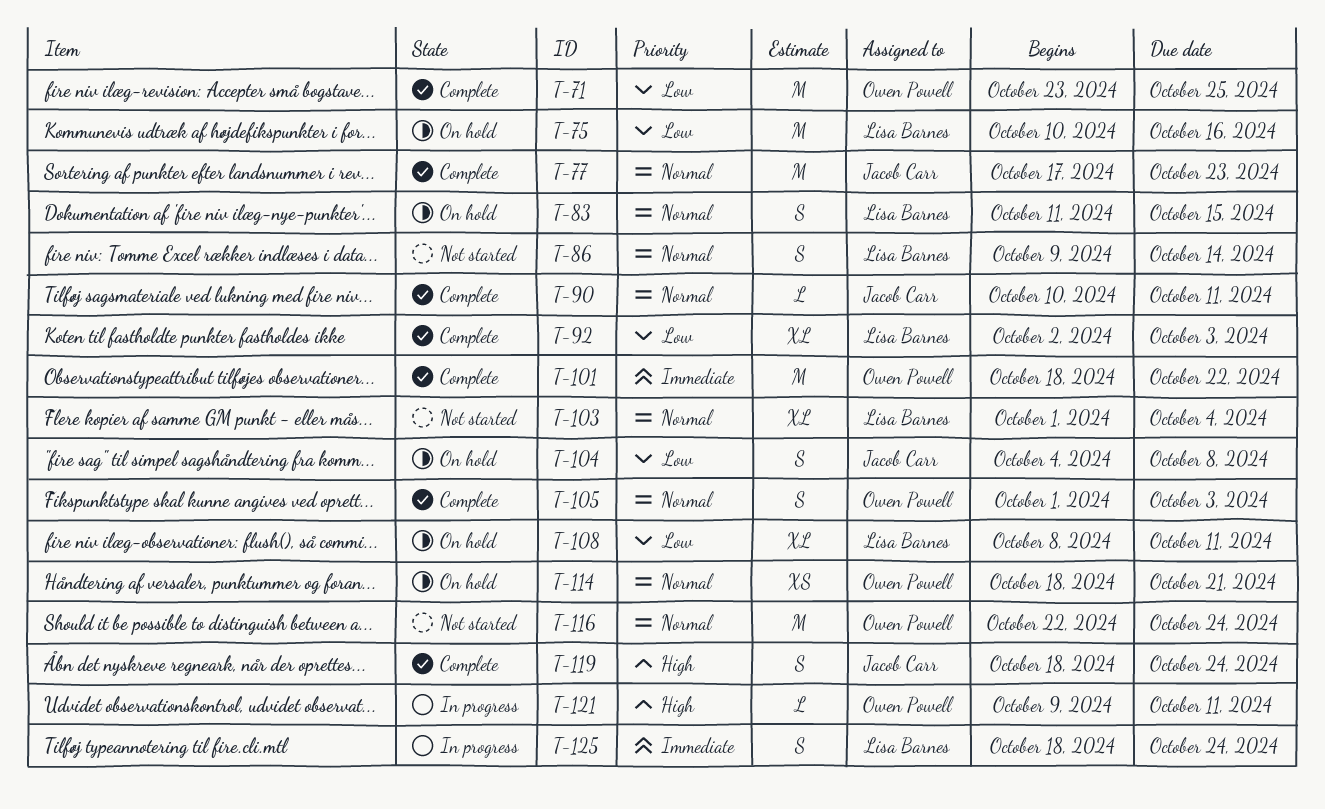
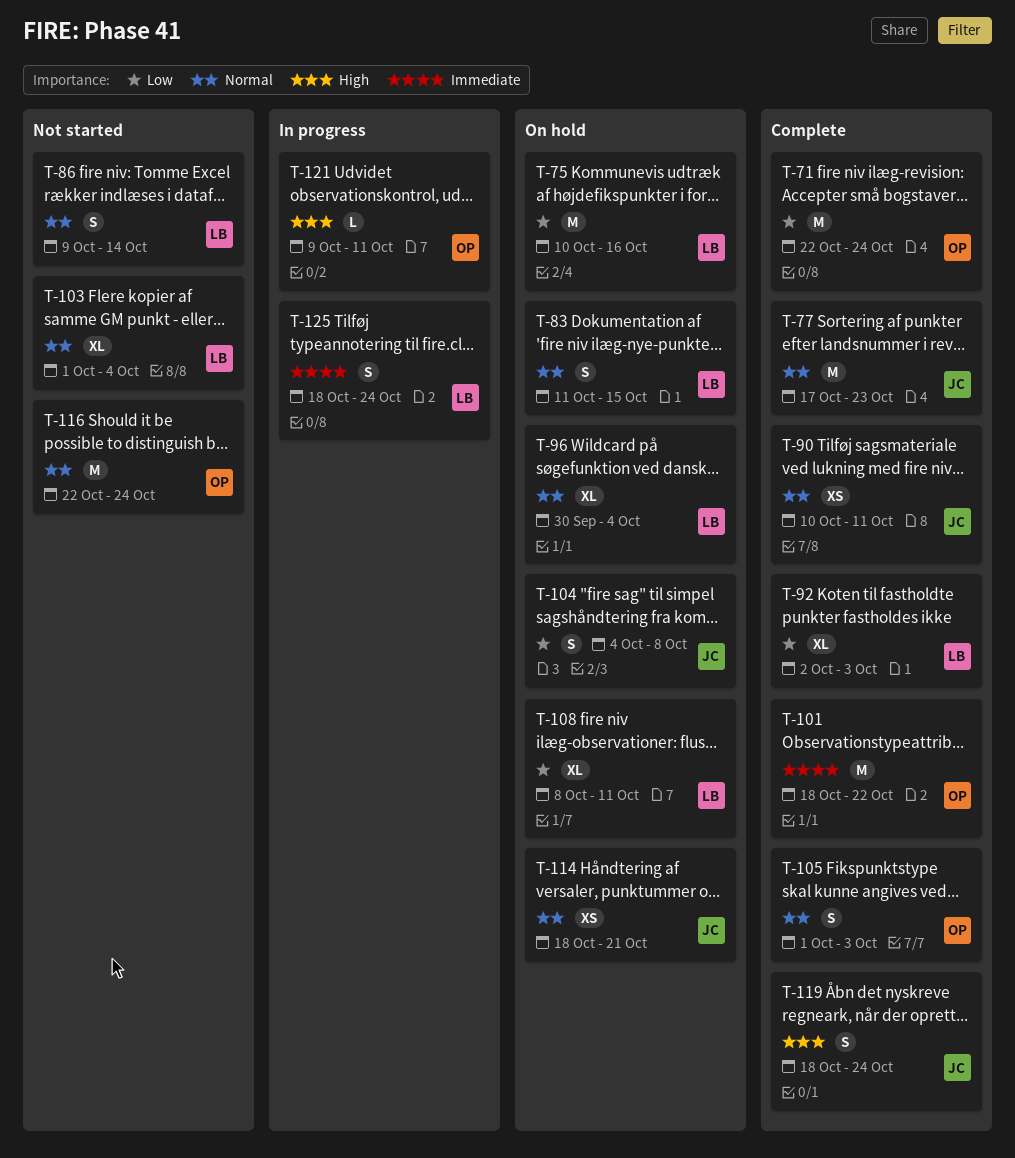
T-71, start: Oct 23 -> Oct 22
T-71, due: Oct 25 -> Oct 24
T-90, estimate: L -> XS
T-96: none -> present
T-114, owner: Owen Powell -> Jacob Carr

